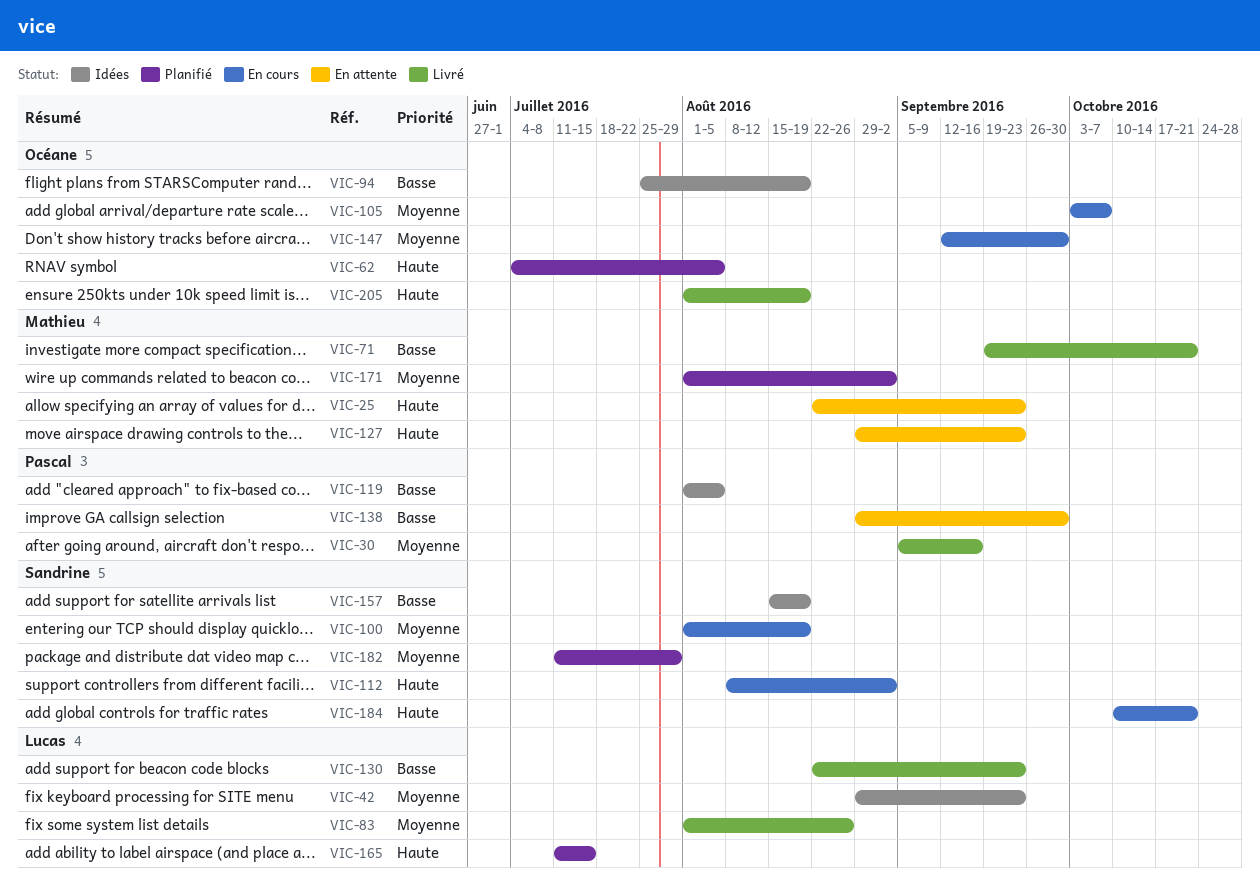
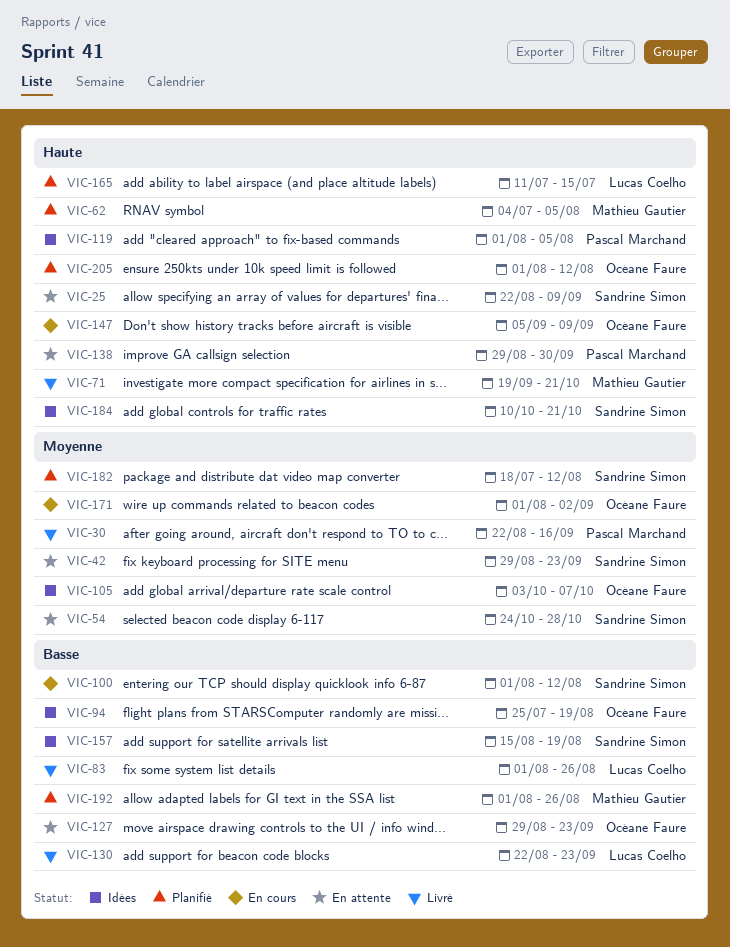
VIC-25, owner: Mathieu Gautier -> Sandrine Simon
VIC-25, due: Sep 23 -> Sep 9
VIC-30, start: Sep 5 -> Aug 22
VIC-42, status: Idées -> En attente
VIC-42, owner: Lucas Coelho -> Sandrine Simon
VIC-54: none -> present
VIC-62, owner: Océane Faure -> Mathieu Gautier
VIC-71, priority: Basse -> Haute
VIC-83, priority: Moyenne -> Basse
VIC-100, priority: Moyenne -> Basse
VIC-100, due: Aug 19 -> Aug 12
VIC-105, status: En cours -> Idées
VIC-112: present -> none
VIC-119, priority: Basse -> Haute
VIC-127, owner: Mathieu Gautier -> Océane Faure
VIC-127, priority: Haute -> Basse
VIC-138, priority: Basse -> Haute
VIC-147, priority: Moyenne -> Haute
VIC-147, start: Sep 12 -> Sep 5
VIC-147, due: Sep 30 -> Sep 9
VIC-171, status: Planifié -> En cours
VIC-171, owner: Mathieu Gautier -> Océane Faure
VIC-182, start: Jul 11 -> Jul 18
VIC-182, due: Jul 29 -> Aug 12
VIC-184, status: En cours -> Idées
VIC-192: none -> present
VIC-205, status: Livré -> Planifié
VIC-205, due: Aug 19 -> Aug 12

